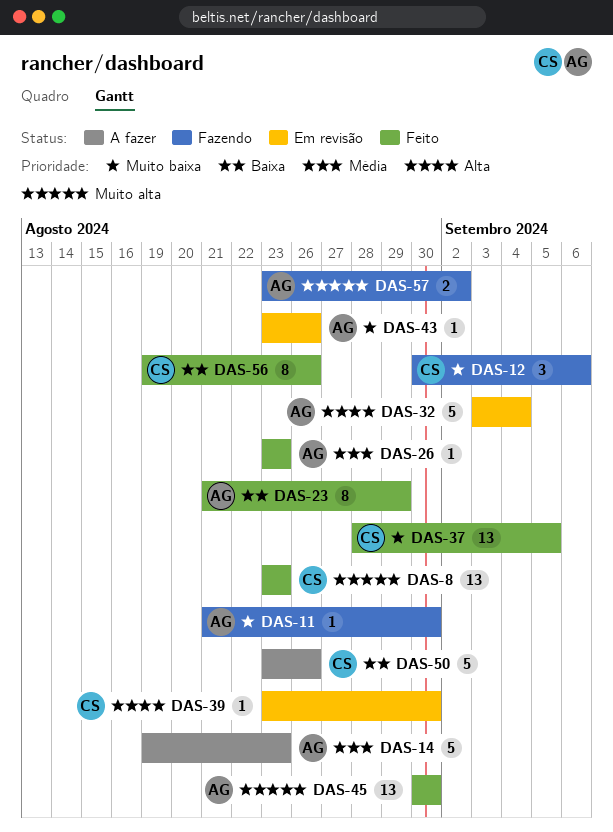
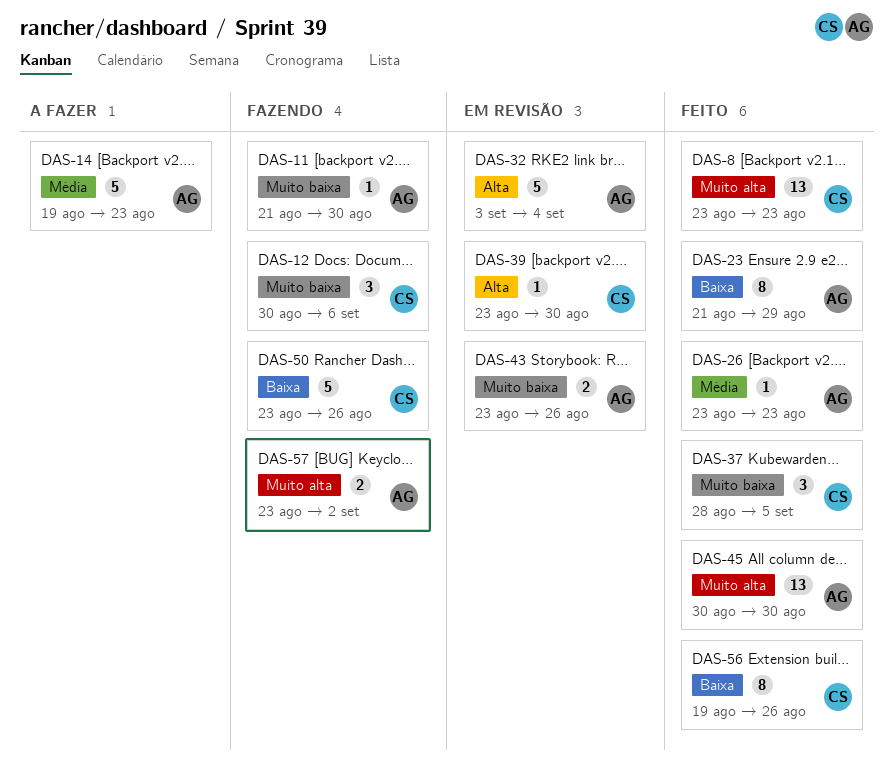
DAS-37, estimate: 13 -> 3
DAS-43, estimate: 1 -> 2
DAS-50, status: A fazer -> Fazendo

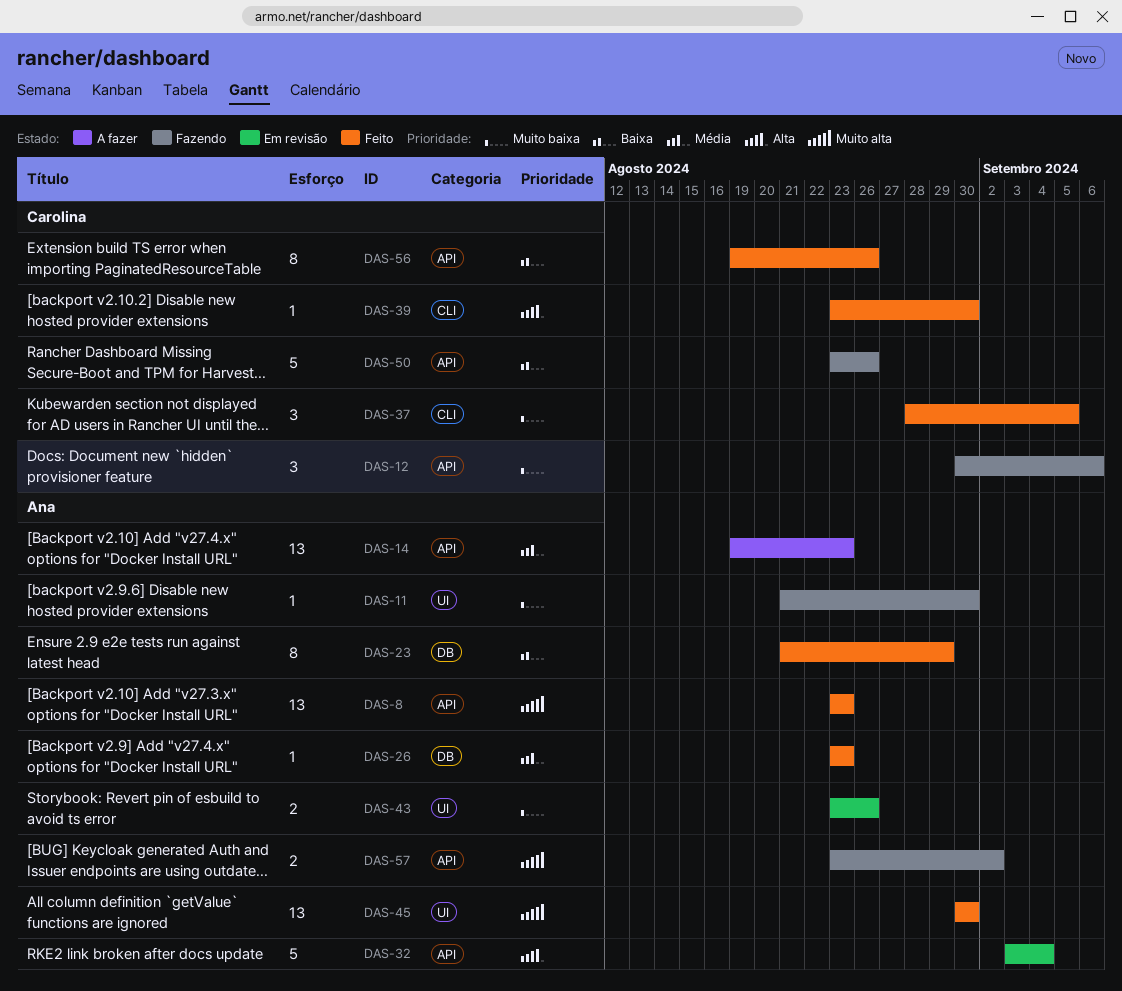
DAS-8, owner: Carolina -> Ana
DAS-14, estimate: 5 -> 13
DAS-39, status: Em revisão -> Feito

